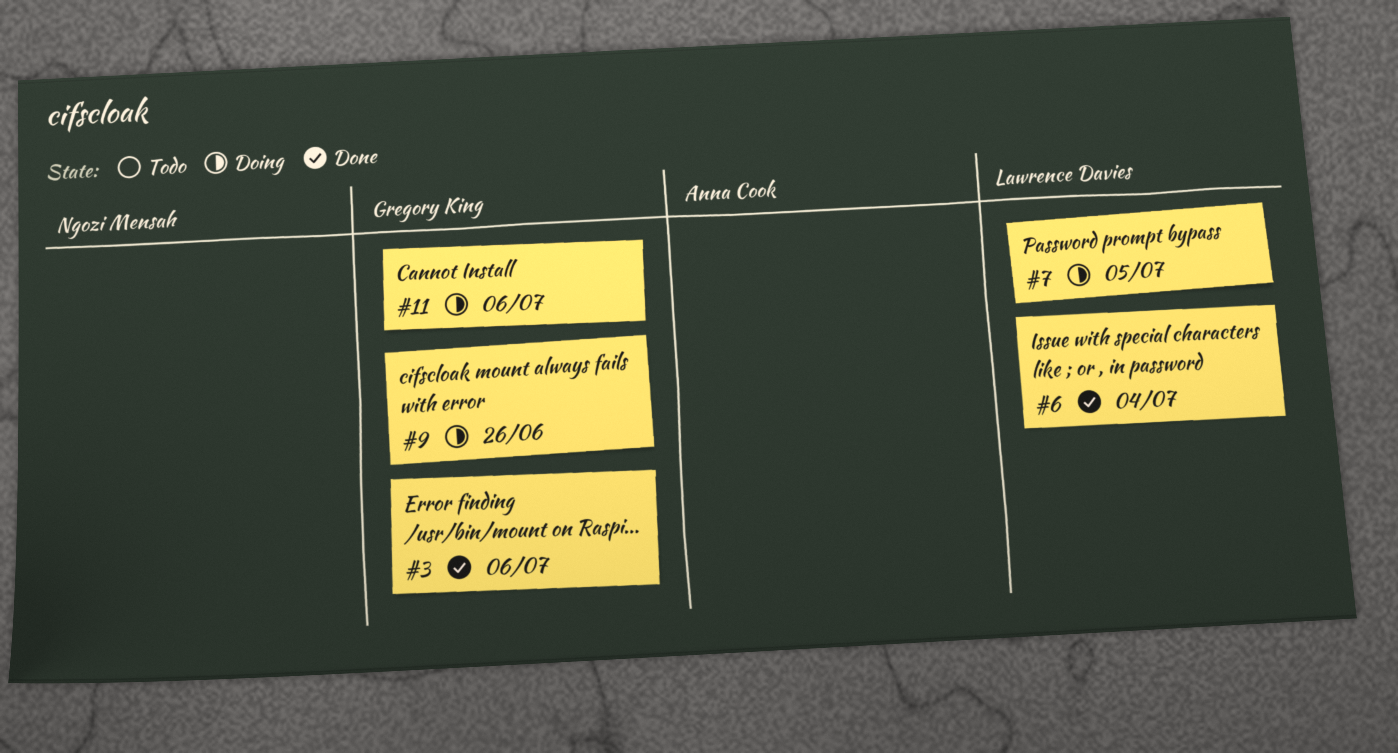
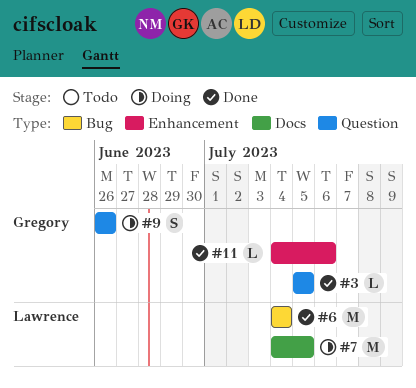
#3, due: Jul 6 -> Jul 5
#11, status: Doing -> Done

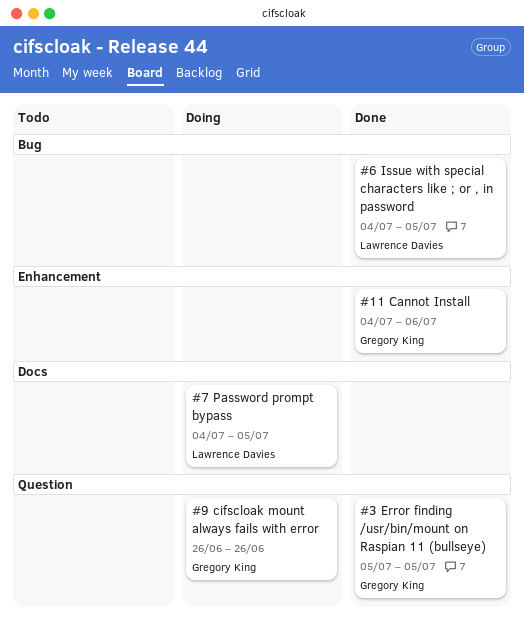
#6, due: Jul 4 -> Jul 5

